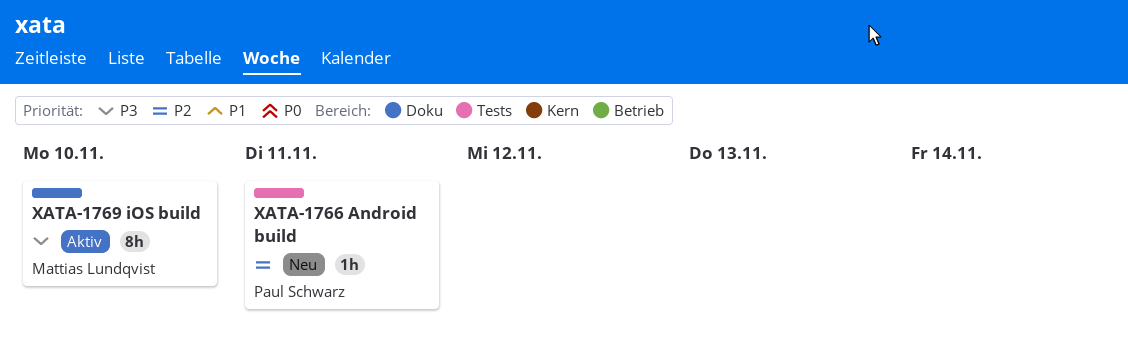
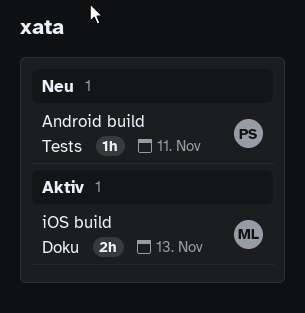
iOS build, estimate: 8h -> 2h
iOS build, due: Nov 10 -> Nov 13

